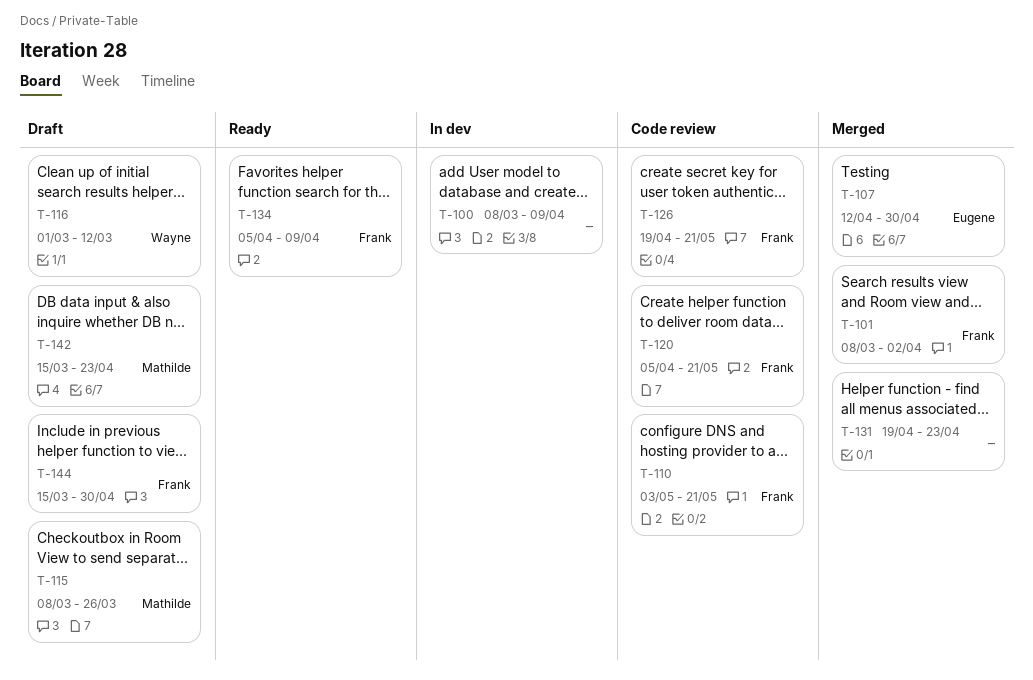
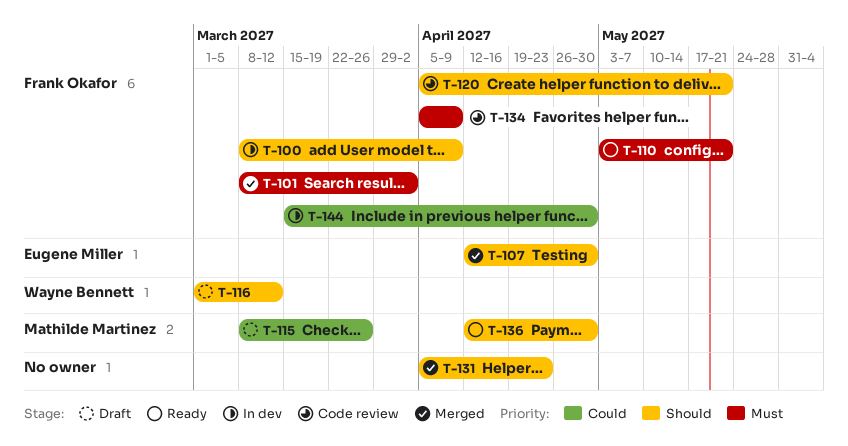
T-100, owner: none -> Frank Okafor
T-110, status: Code review -> Ready
T-126: present -> none
T-131, start: Apr 19 -> Apr 5
T-134, status: Ready -> Code review
T-136: none -> present
T-142: present -> none
T-144, status: Draft -> In dev

